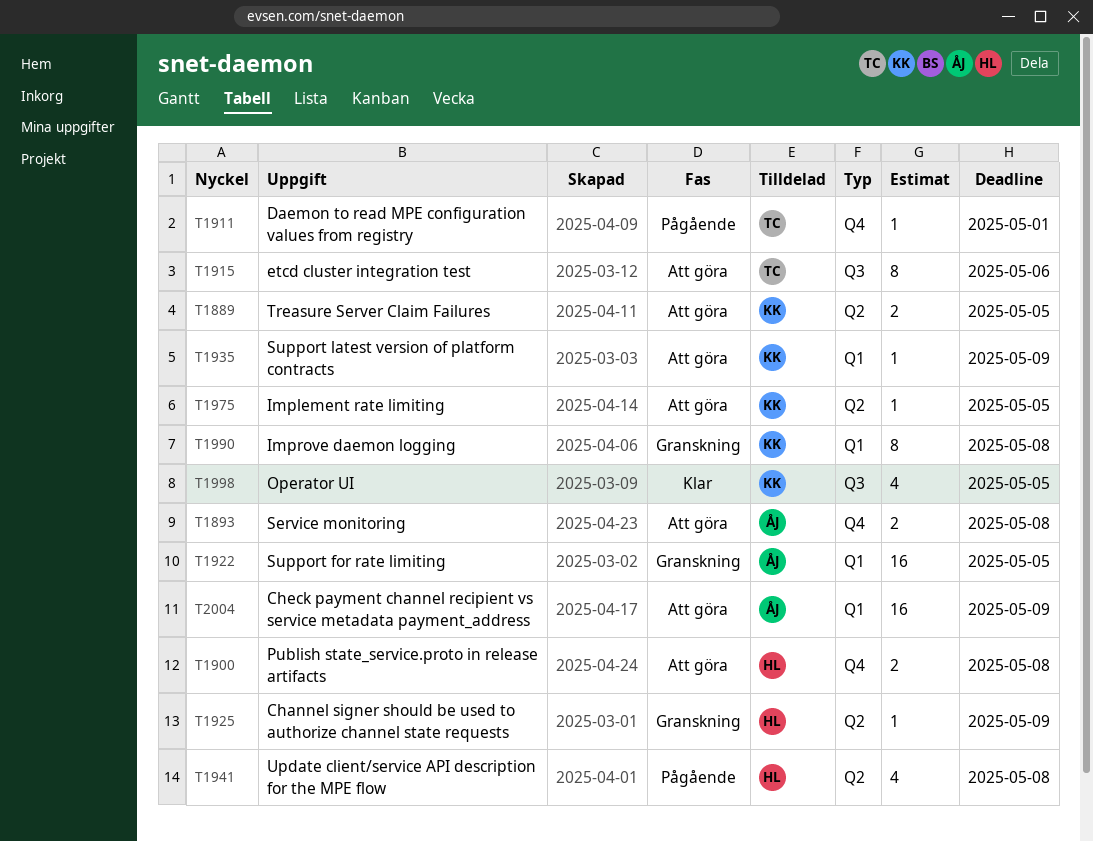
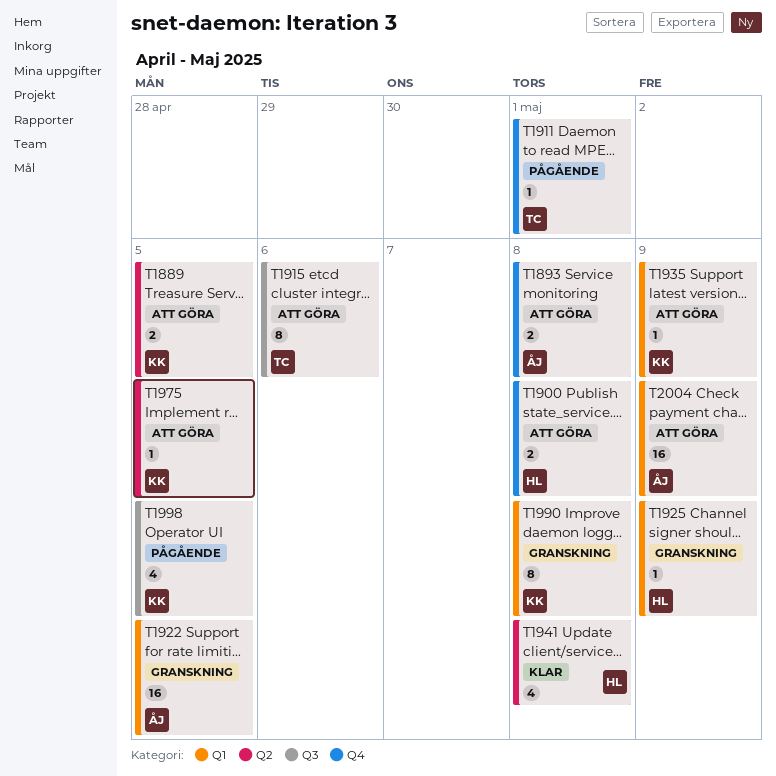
T1925, label: Q2 -> Q1
T1941, status: Pågående -> Klar
T1998, status: Klar -> Pågående

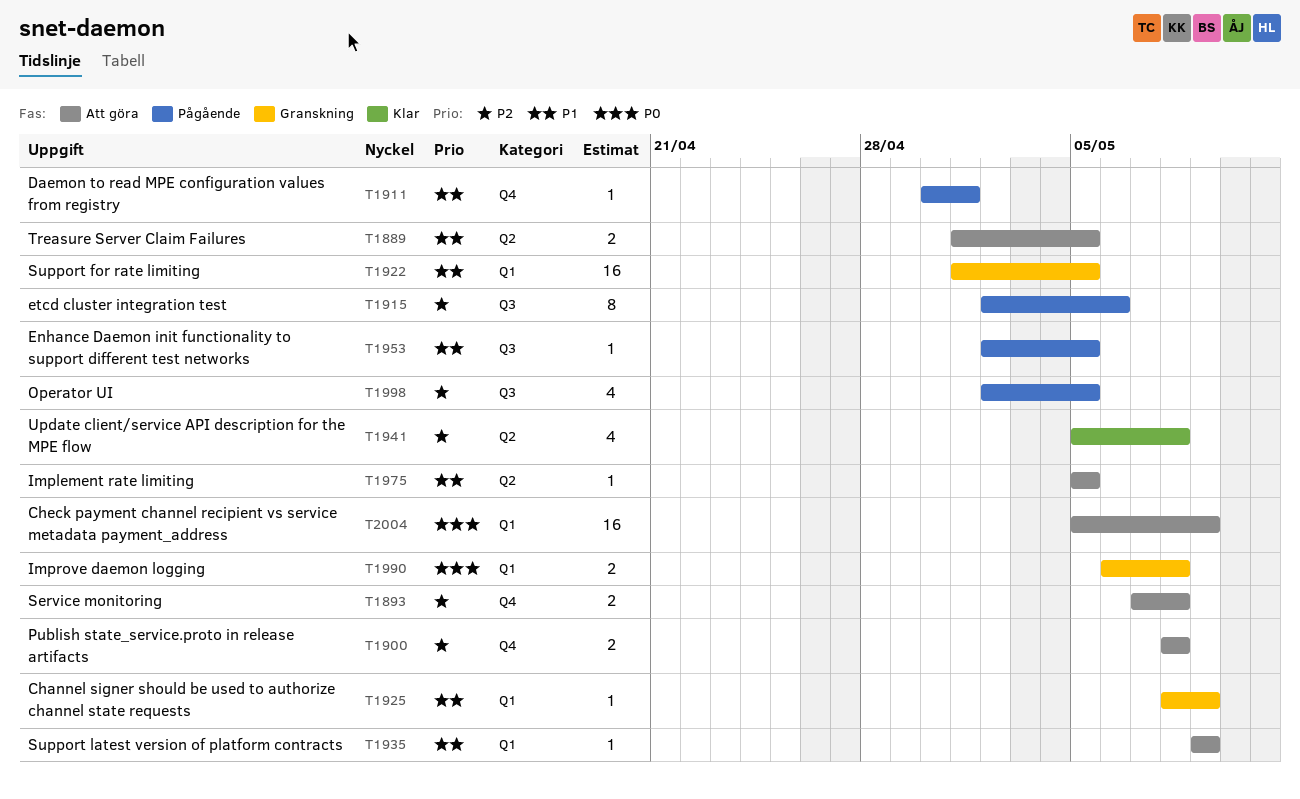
T1915, status: Att göra -> Pågående
T1953: none -> present
T1990, estimate: 8 -> 2

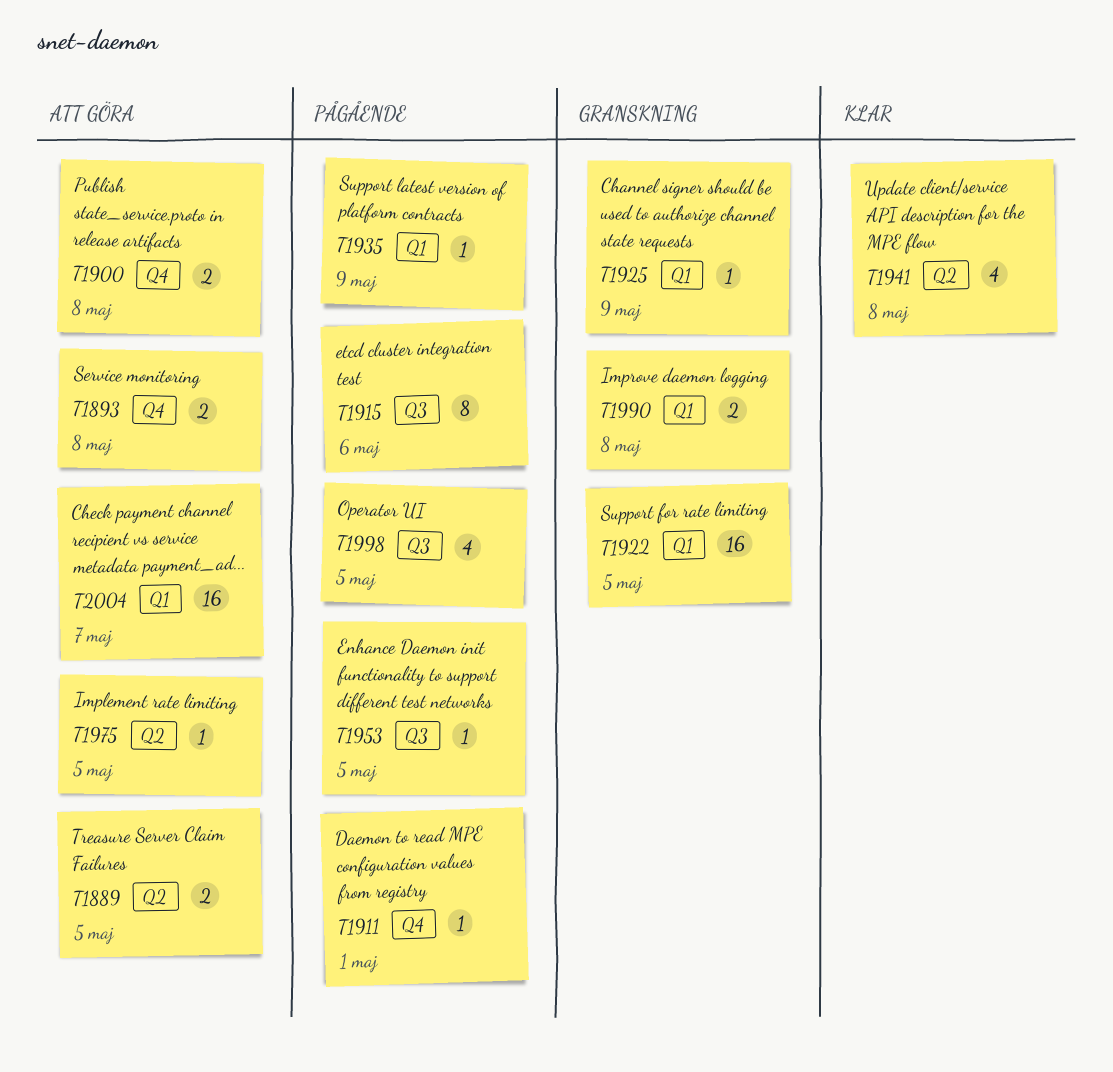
T1935, status: Att göra -> Pågående
T2004, due: May 9 -> May 7

